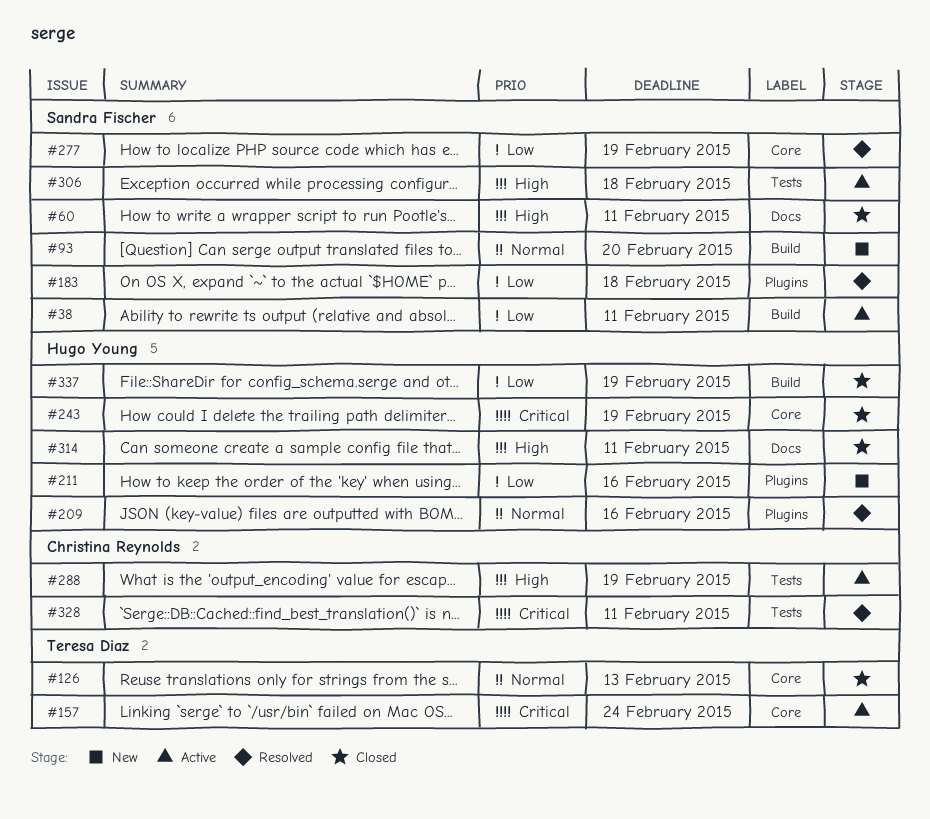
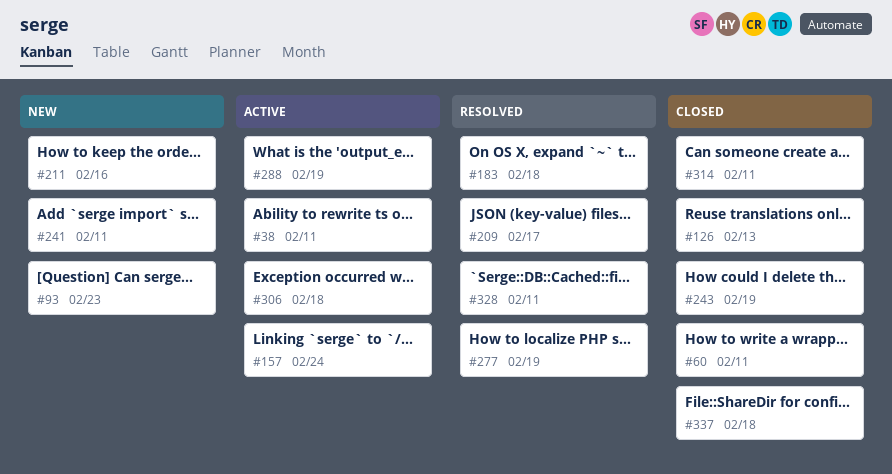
#93, due: Feb 20 -> Feb 23
#209, due: Feb 16 -> Feb 17
#241: none -> present
#337, due: Feb 19 -> Feb 18

